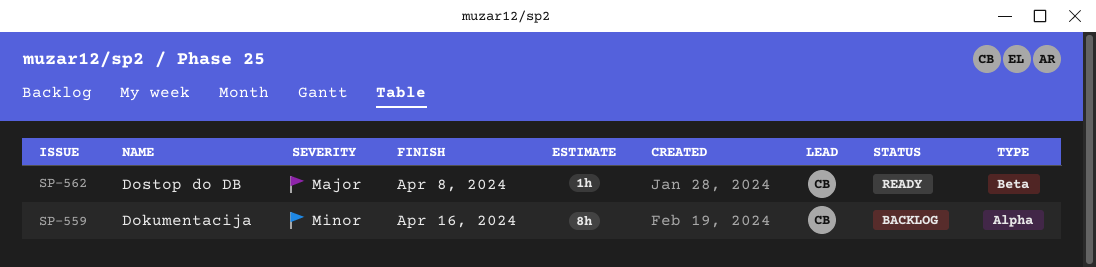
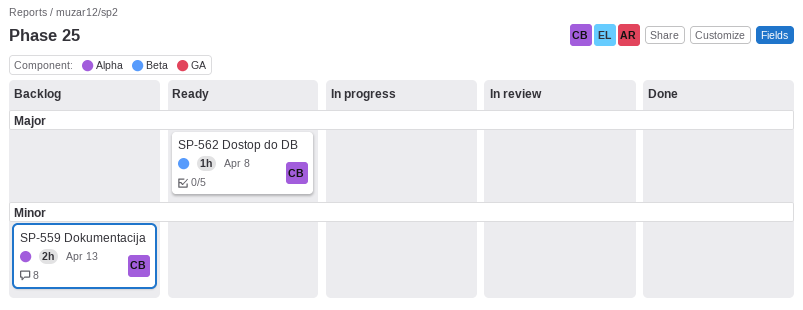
SP-559, estimate: 8h -> 2h
SP-559, due: Apr 16 -> Apr 13

